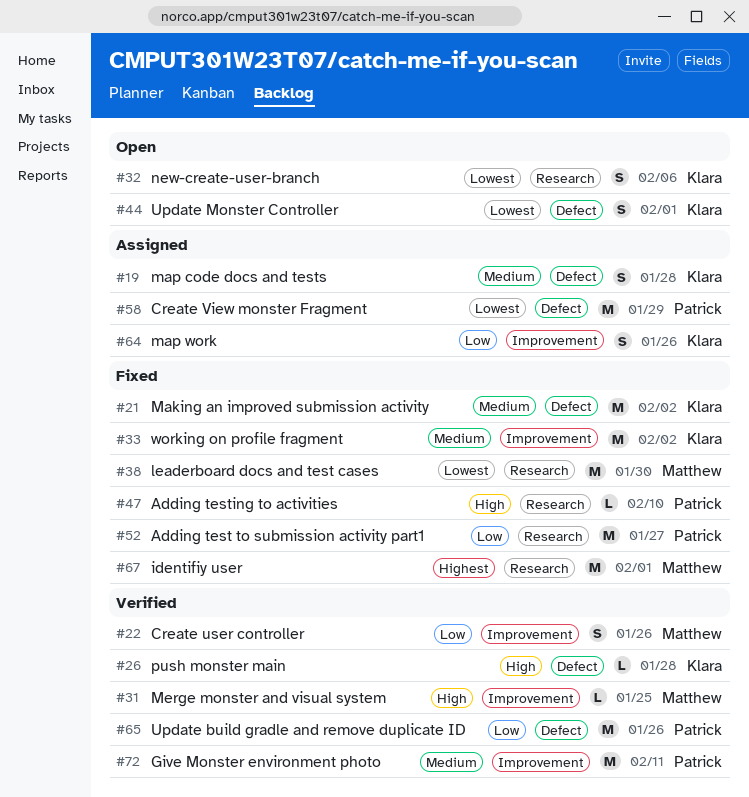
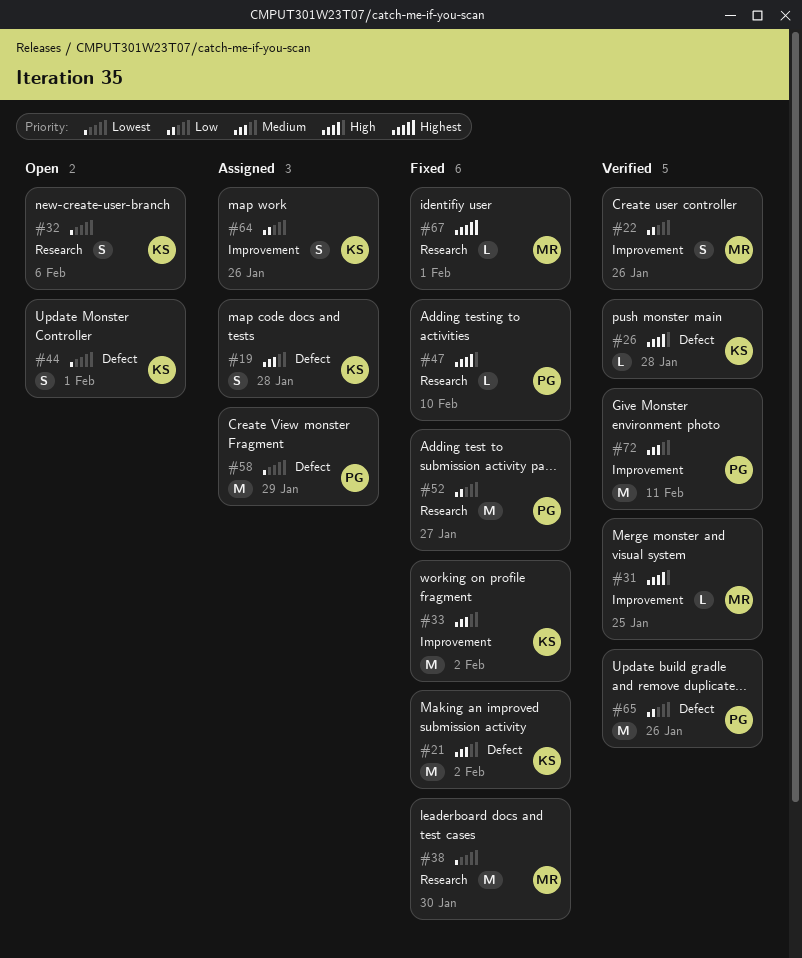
#67, estimate: M -> L

